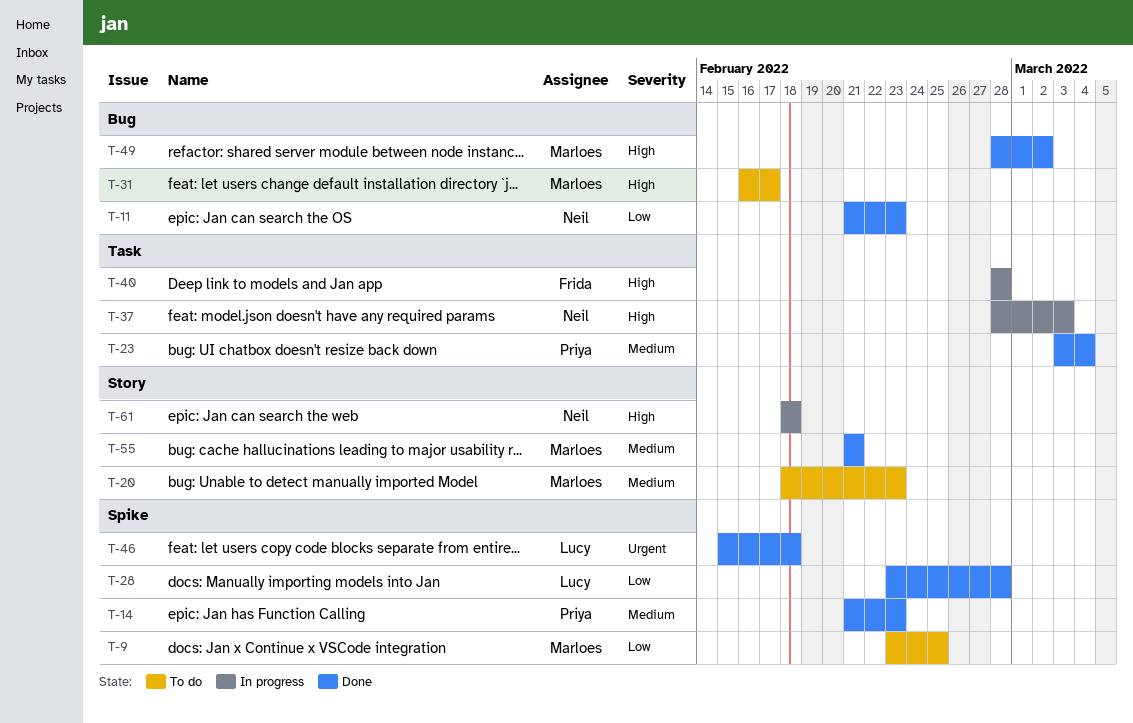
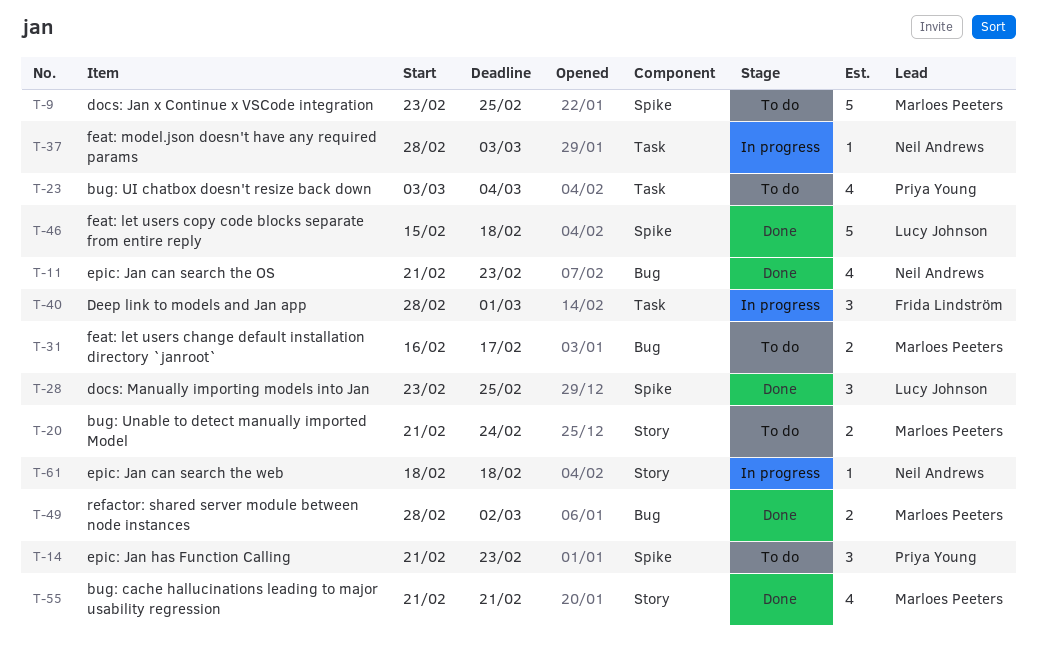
T-14, status: Done -> To do
T-20, start: Feb 18 -> Feb 21
T-20, due: Feb 23 -> Feb 24
T-23, status: Done -> To do
T-28, due: Feb 28 -> Feb 25
T-40, due: Feb 28 -> Mar 1

